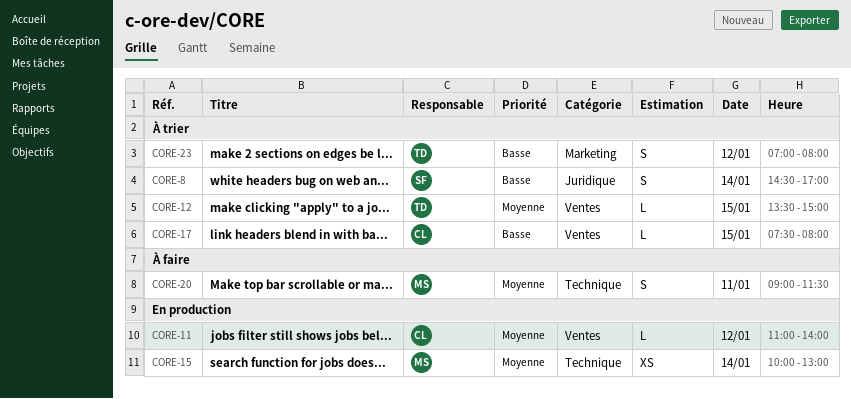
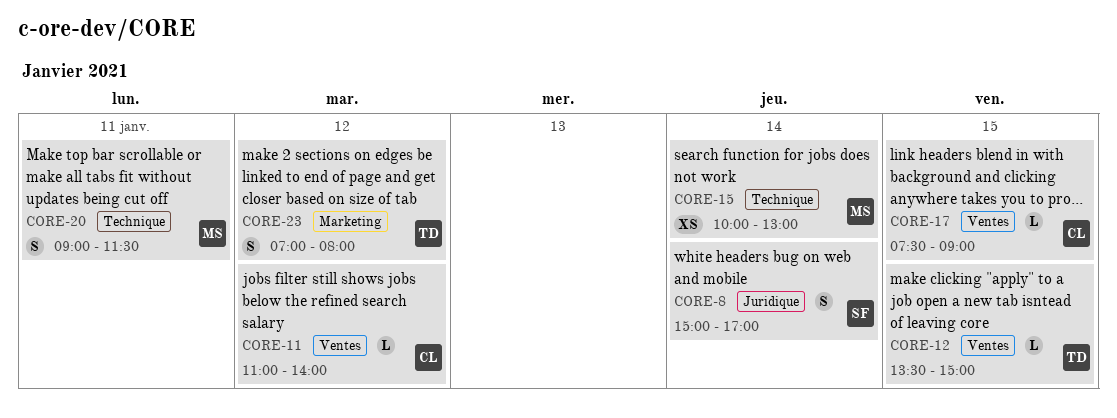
CORE-8, begins: 14:30 -> 15:00
CORE-17, ends: 08:00 -> 09:00

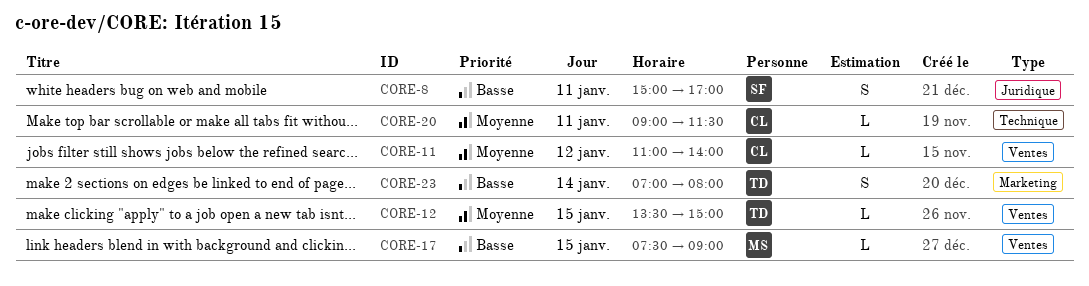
CORE-8, day: Jan 14 -> Jan 11
CORE-15: present -> none
CORE-17, owner: CL -> MS
CORE-20, owner: MS -> CL
CORE-20, estimate: S -> L
CORE-23, day: Jan 12 -> Jan 14

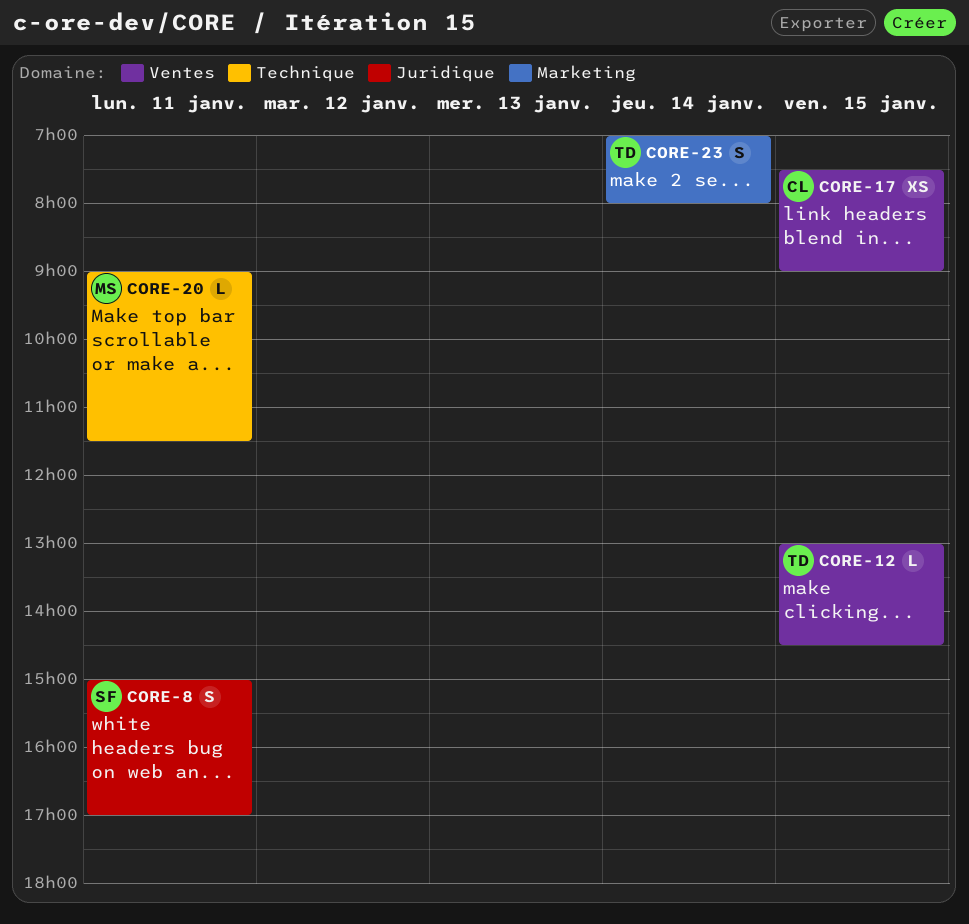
CORE-11: present -> none
CORE-12, begins: 13:30 -> 13:00
CORE-12, ends: 15:00 -> 14:30
CORE-17, owner: MS -> CL
CORE-17, estimate: L -> XS
CORE-20, owner: CL -> MS

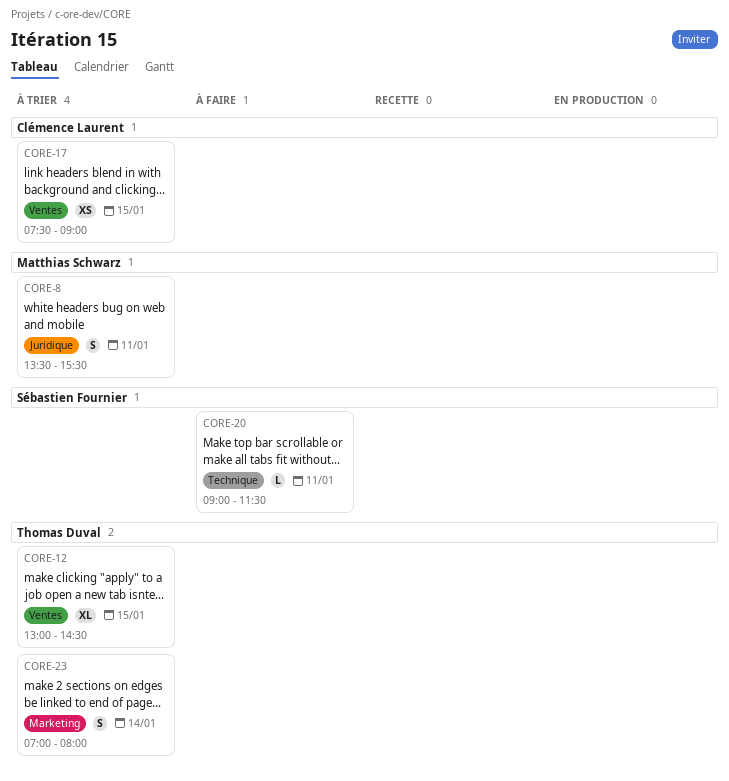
CORE-8, owner: Sébastien Fournier -> Matthias Schwarz
CORE-8, begins: 15:00 -> 13:30
CORE-8, ends: 17:00 -> 15:30
CORE-12, estimate: L -> XL
CORE-20, owner: Matthias Schwarz -> Sébastien Fournier

